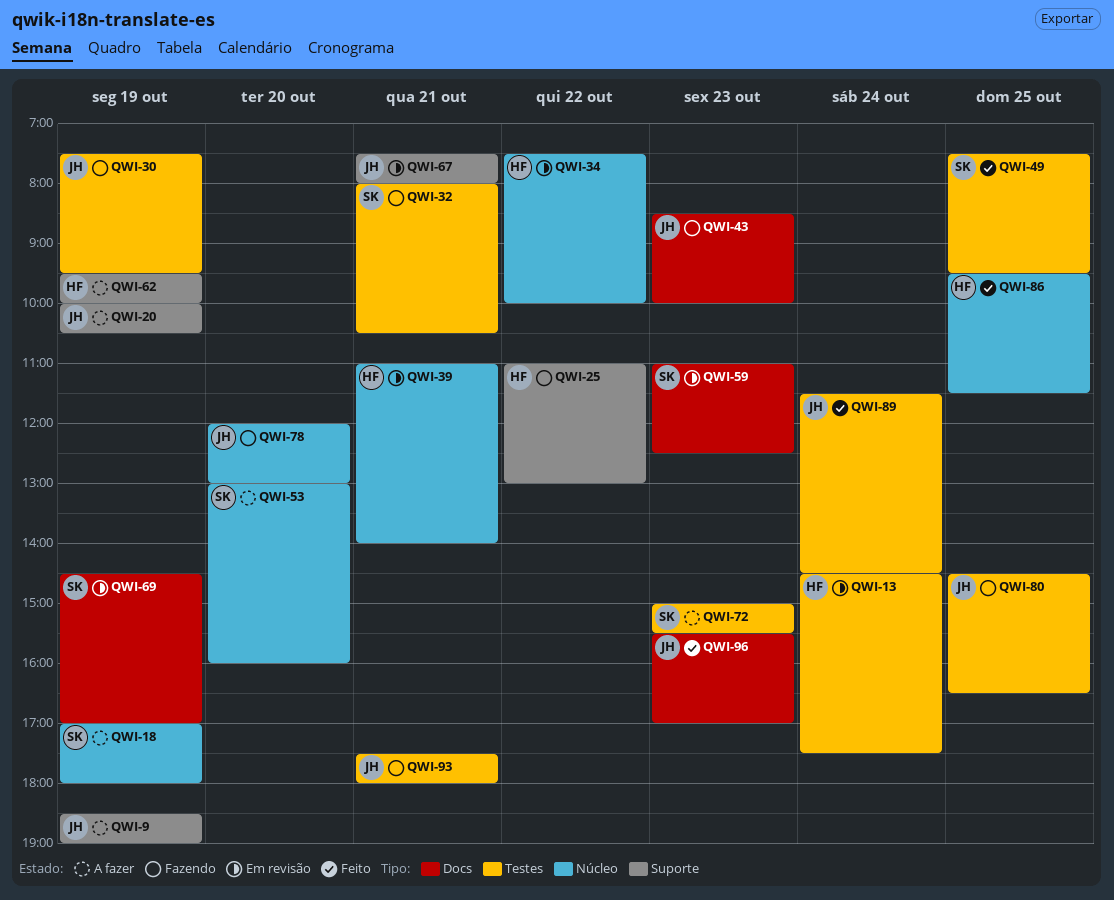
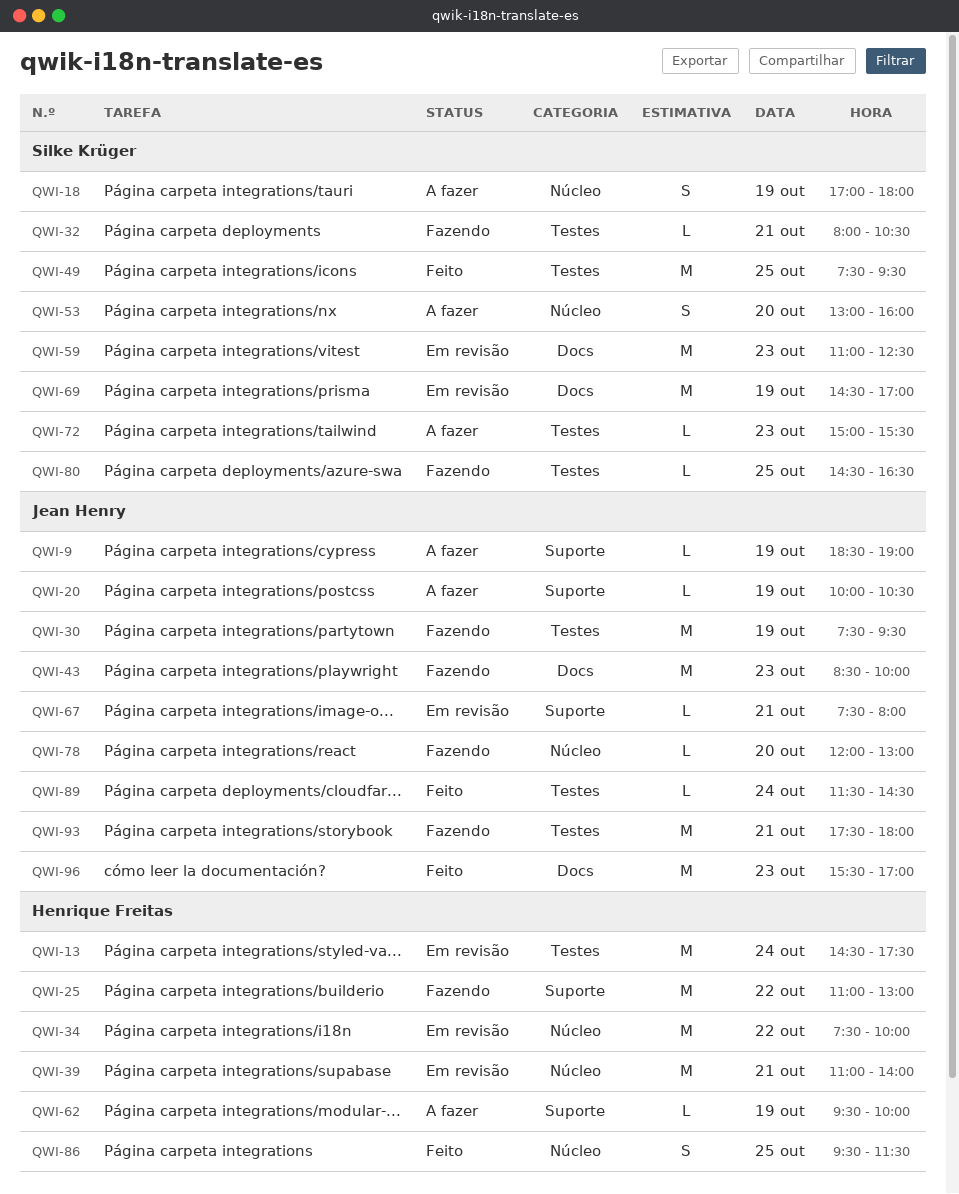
QWI-80, owner: Jean Henry -> Silke Krüger

